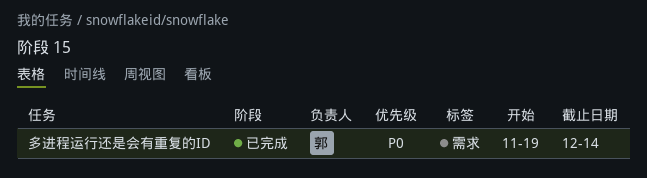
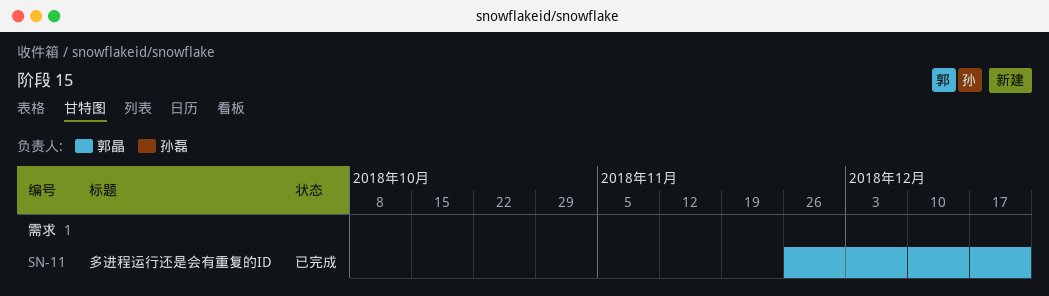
多进程运行还是会有重复的ID, start: Nov 19 -> Nov 26
多进程运行还是会有重复的ID, due: Dec 14 -> Dec 21

